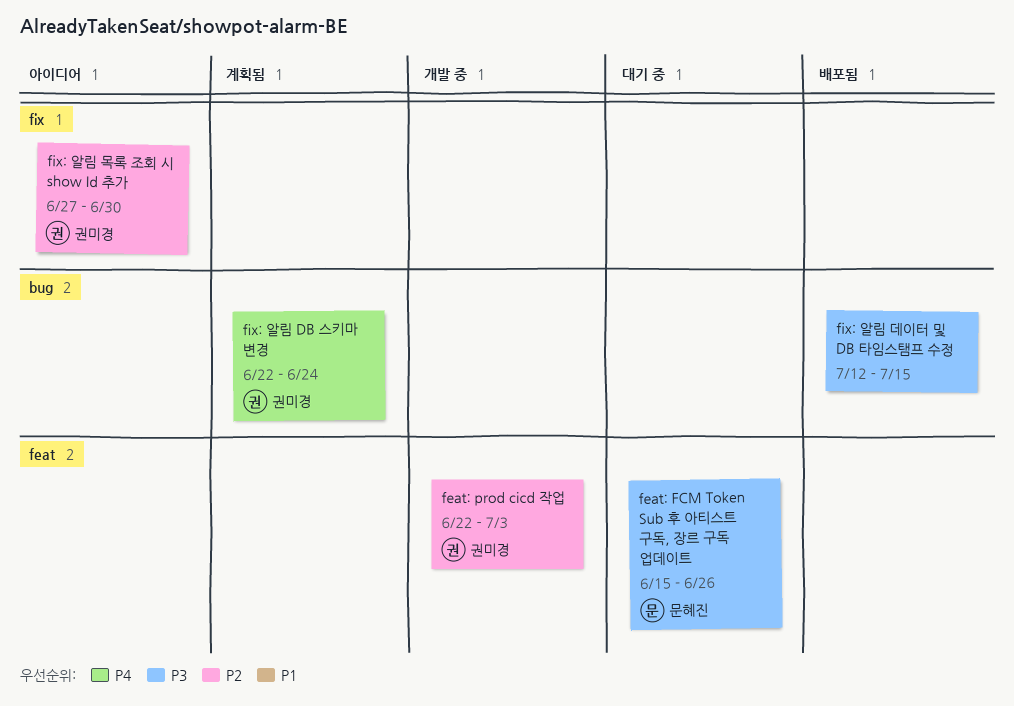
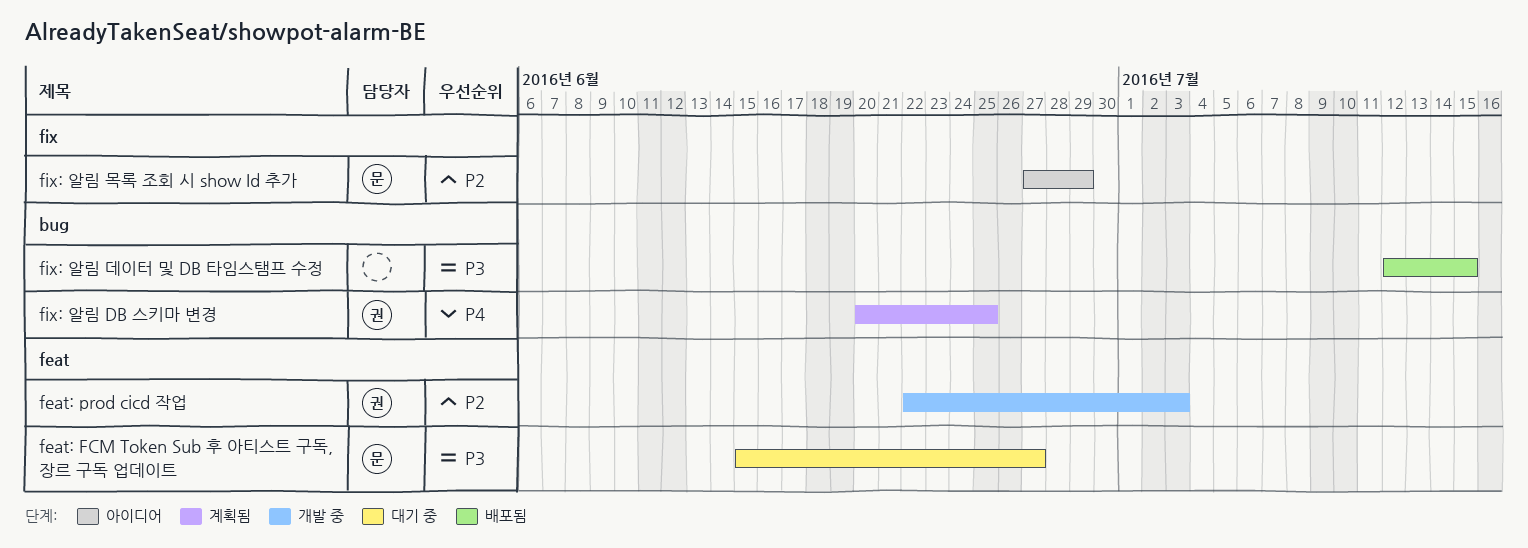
feat: FCM Token Sub 후 아티스트 구독, 장르 구독 업데이트, due: Jun 26 -> Jun 27
fix: 알림 DB 스키마 변경, start: Jun 22 -> Jun 20
fix: 알림 DB 스키마 변경, due: Jun 24 -> Jun 25
fix: 알림 목록 조회 시 show Id 추가, owner: 권미경 -> 문혜진
fix: 알림 목록 조회 시 show Id 추가, due: Jun 30 -> Jun 29

